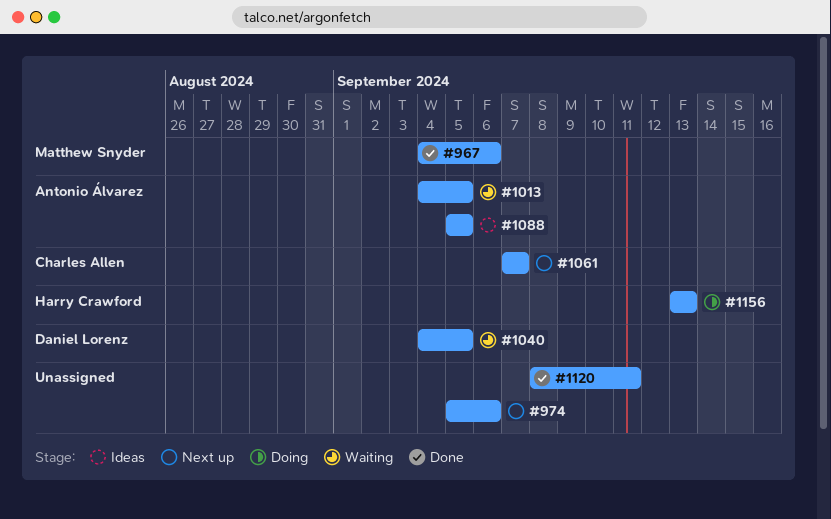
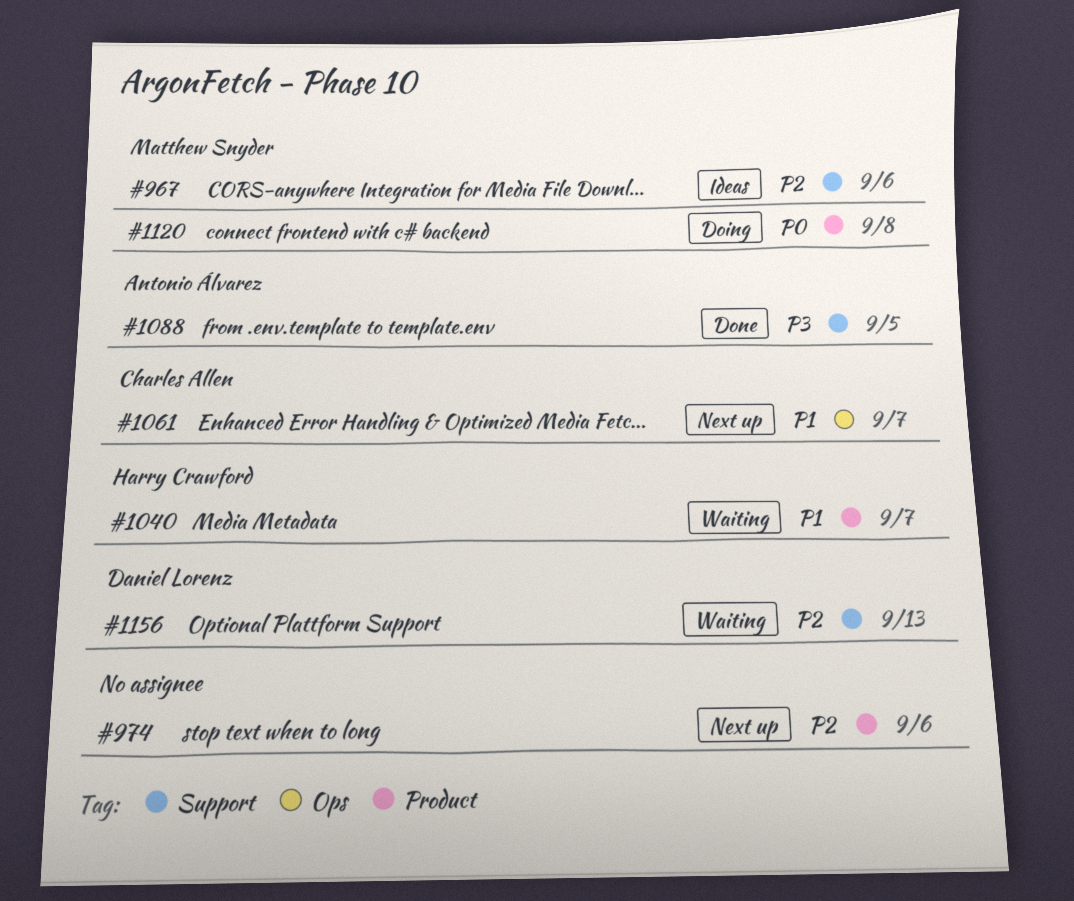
#967, status: Done -> Ideas
#1013: present -> none
#1040, owner: Daniel Lorenz -> Harry Crawford
#1040, due: Sep 5 -> Sep 7
#1088, status: Ideas -> Done
#1120, status: Done -> Doing
#1120, owner: none -> Matthew Snyder
#1120, due: Sep 11 -> Sep 8
#1156, status: Doing -> Waiting
#1156, owner: Harry Crawford -> Daniel Lorenz

